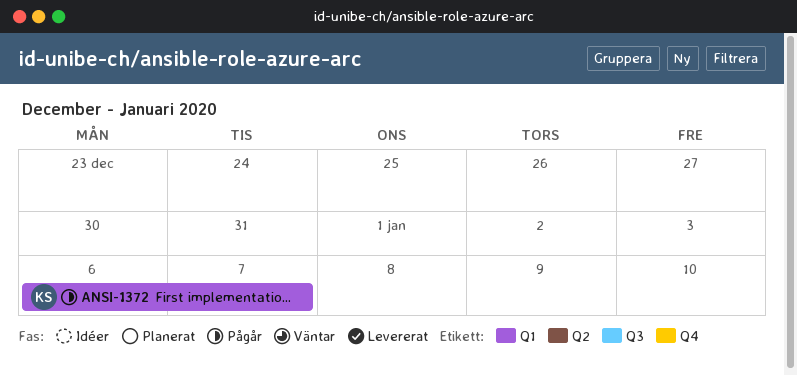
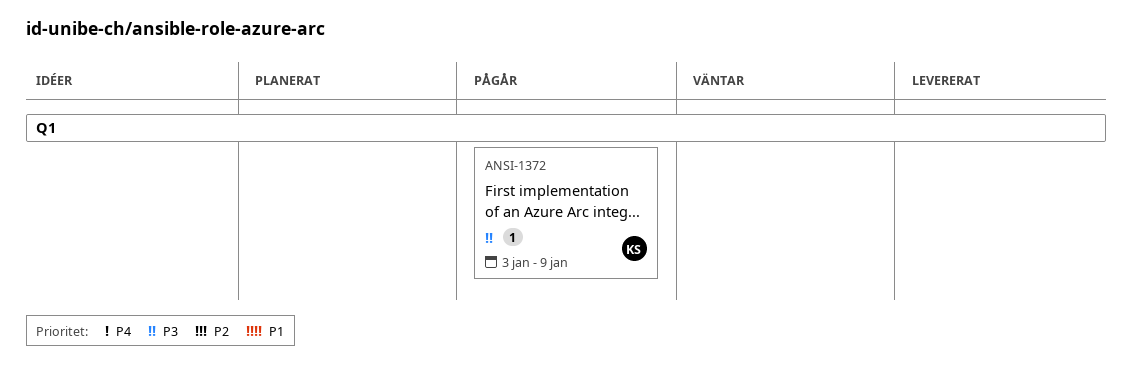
ANSI-1372, start: Jan 6 -> Jan 3
ANSI-1372, due: Jan 7 -> Jan 9

